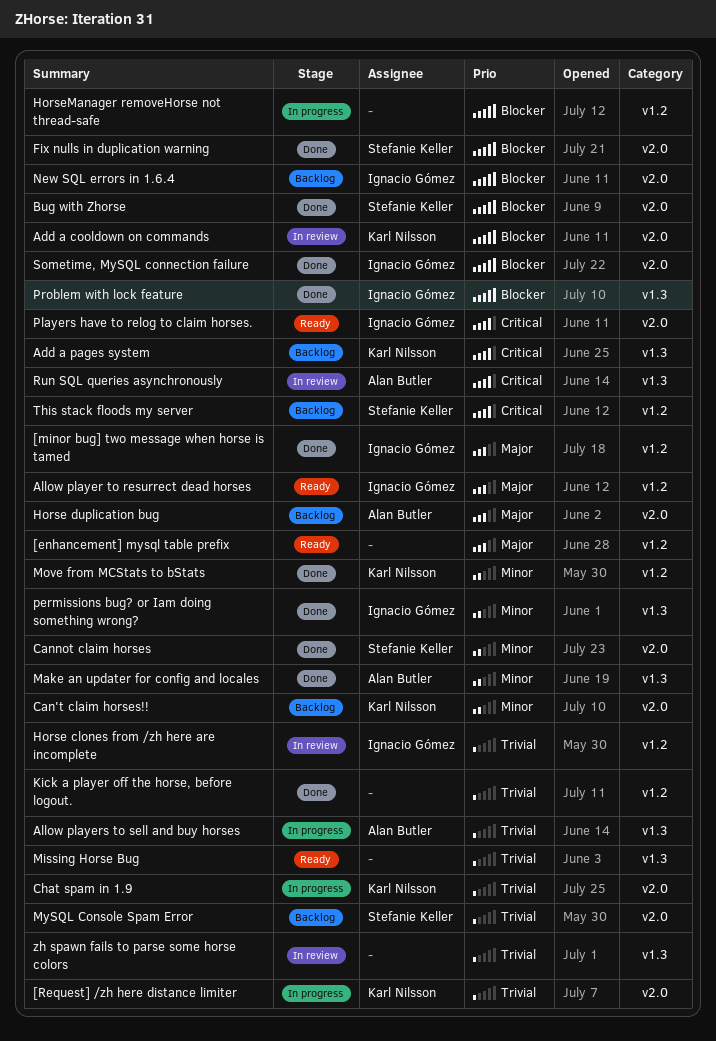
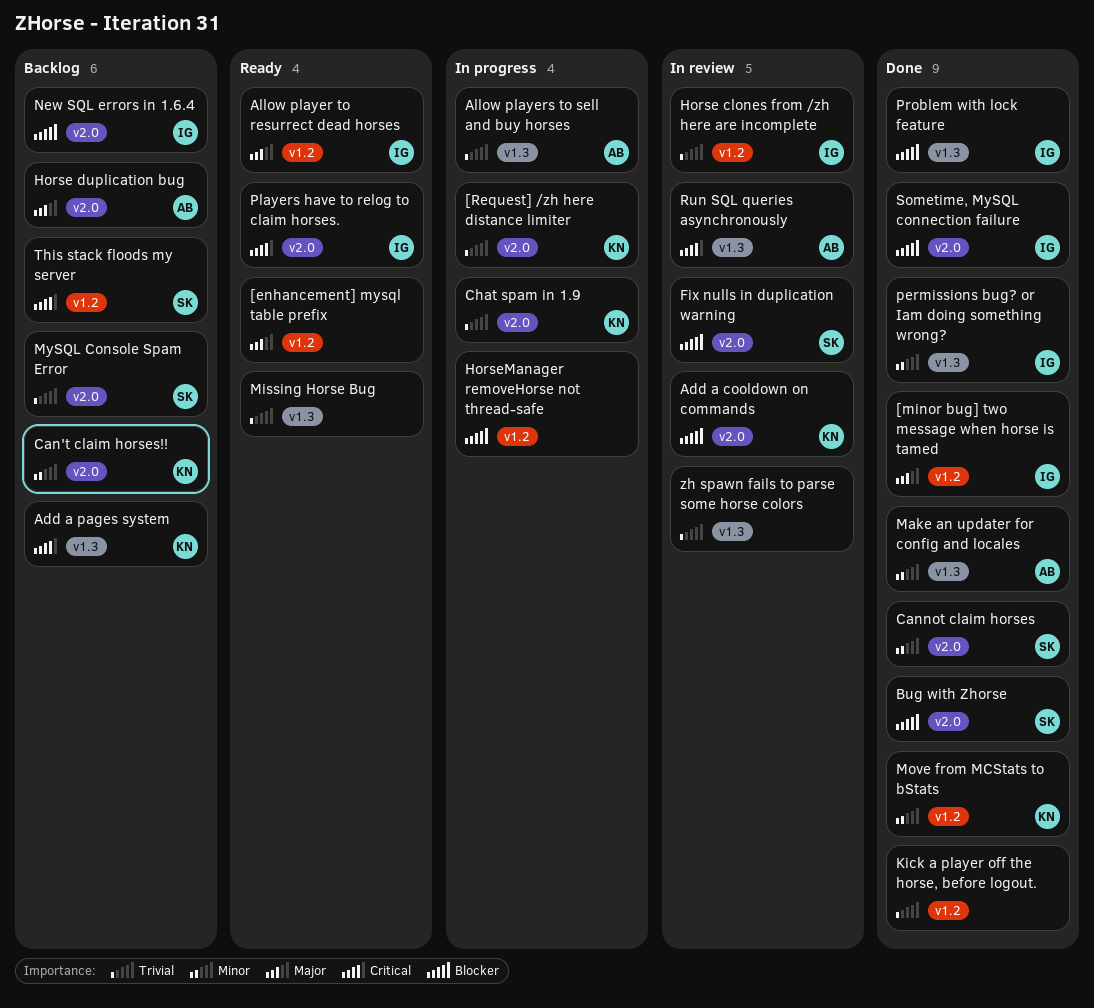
Fix nulls in duplication warning, status: Done -> In review

